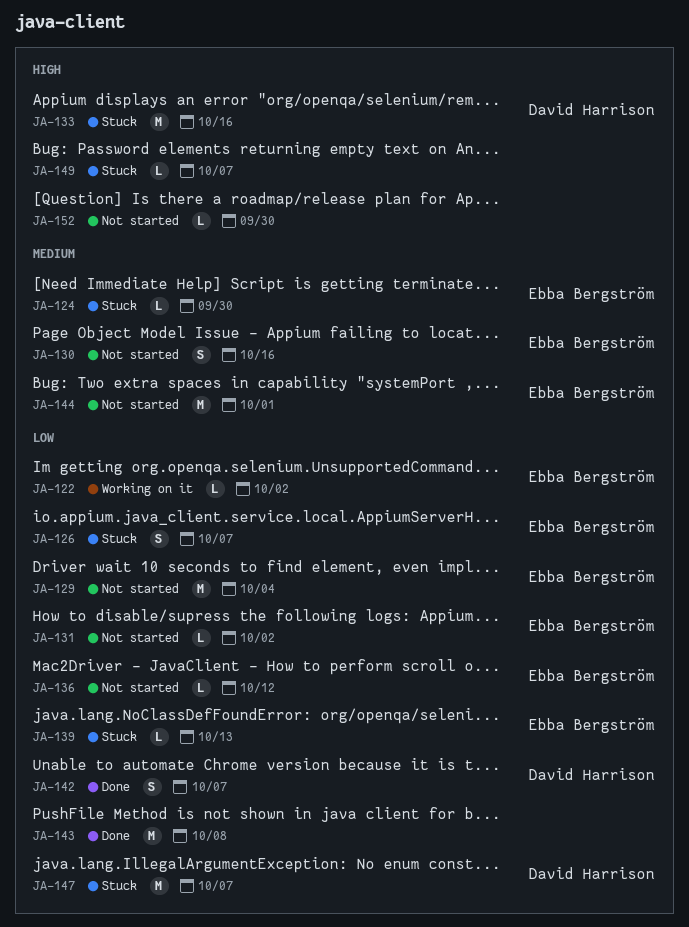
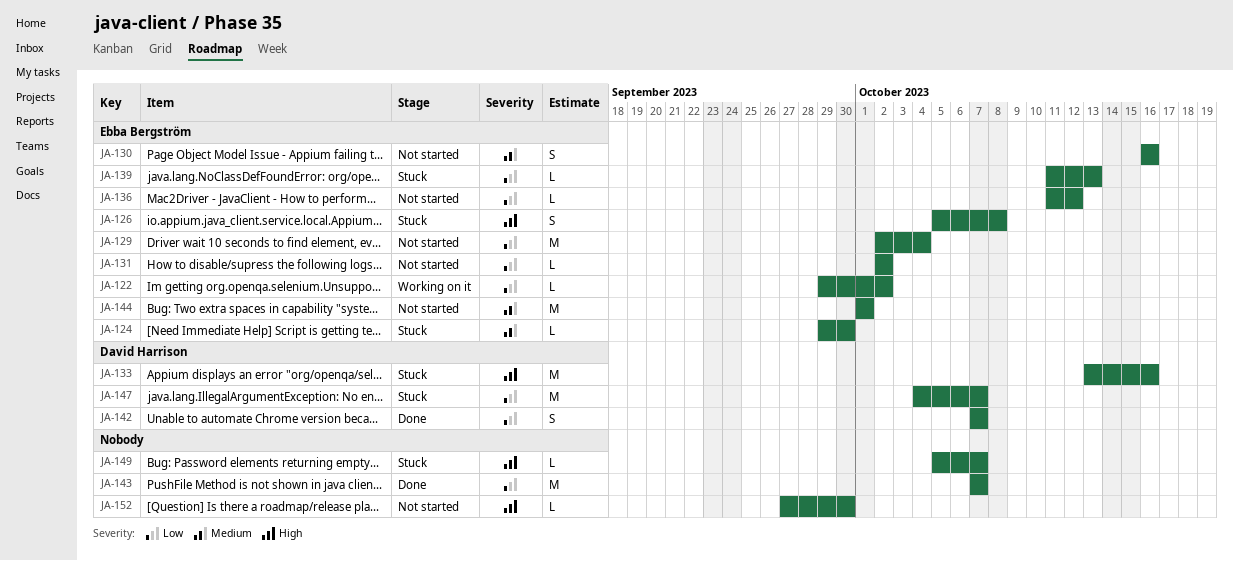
JA-126, priority: Low -> High
JA-126, due: Oct 7 -> Oct 8
JA-143, due: Oct 8 -> Oct 7

